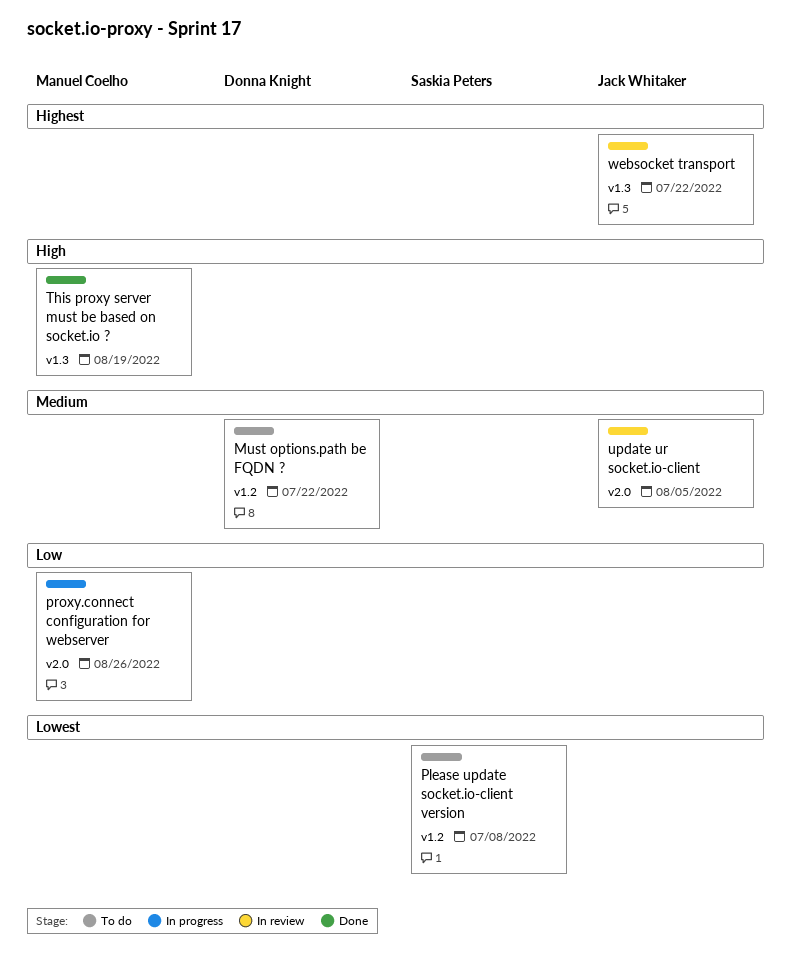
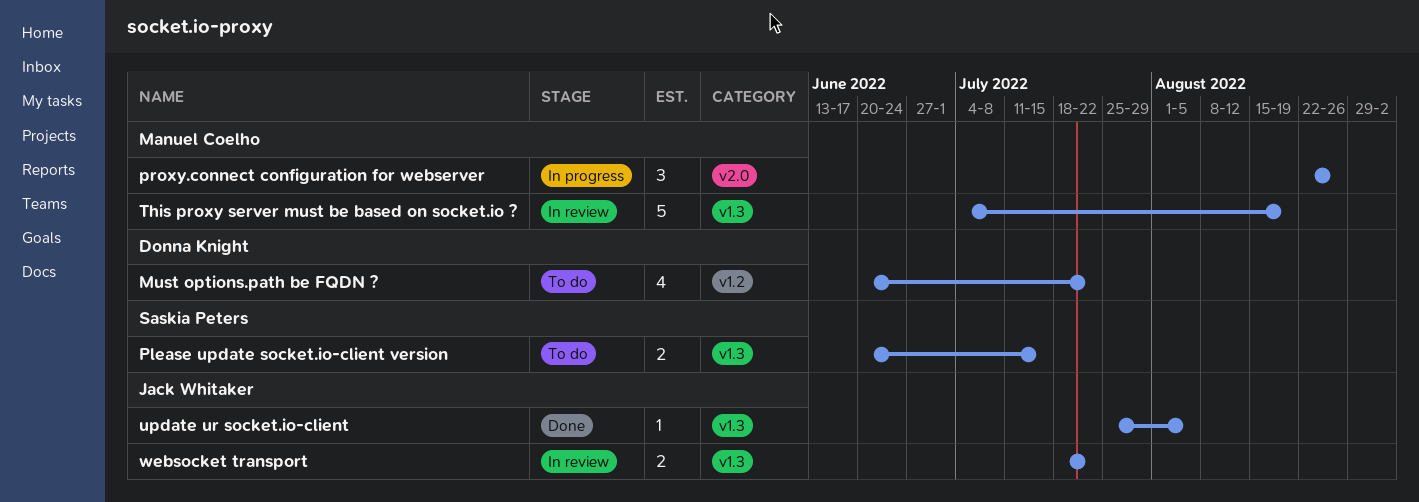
Please update socket.io-client version, label: v1.2 -> v1.3
Please update socket.io-client version, due: Jul 8 -> Jul 15
This proxy server must be based on socket.io ?, status: Done -> In review
update ur socket.io-client, status: In review -> Done
update ur socket.io-client, label: v2.0 -> v1.3

